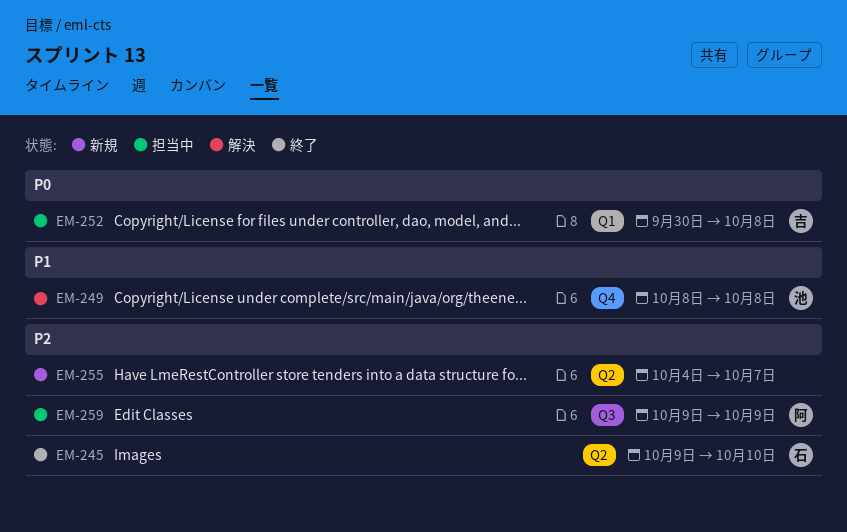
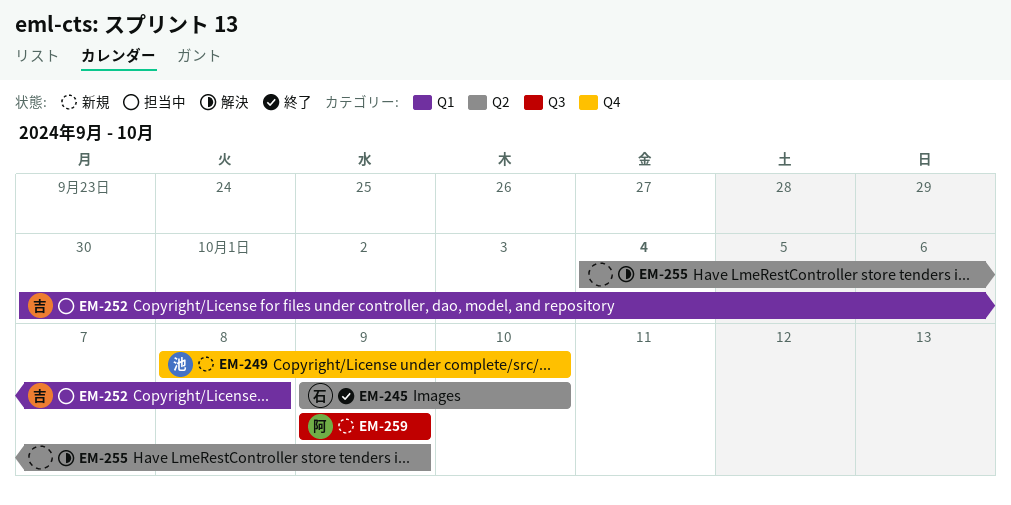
EM-249, status: 解決 -> 新規
EM-249, due: Oct 8 -> Oct 10
EM-255, status: 新規 -> 解決
EM-255, due: Oct 7 -> Oct 9
EM-259, status: 担当中 -> 新規

